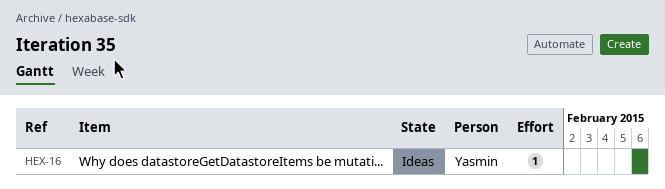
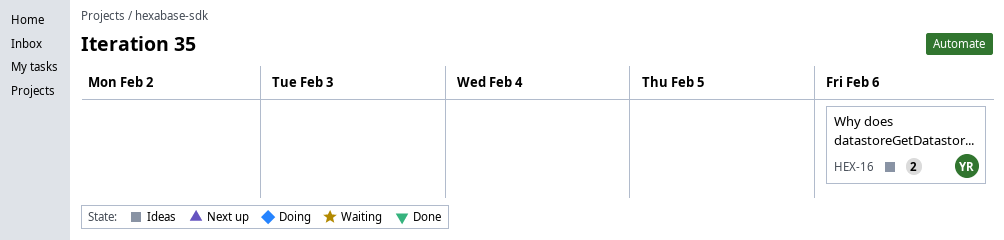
HEX-16, estimate: 1 -> 2

